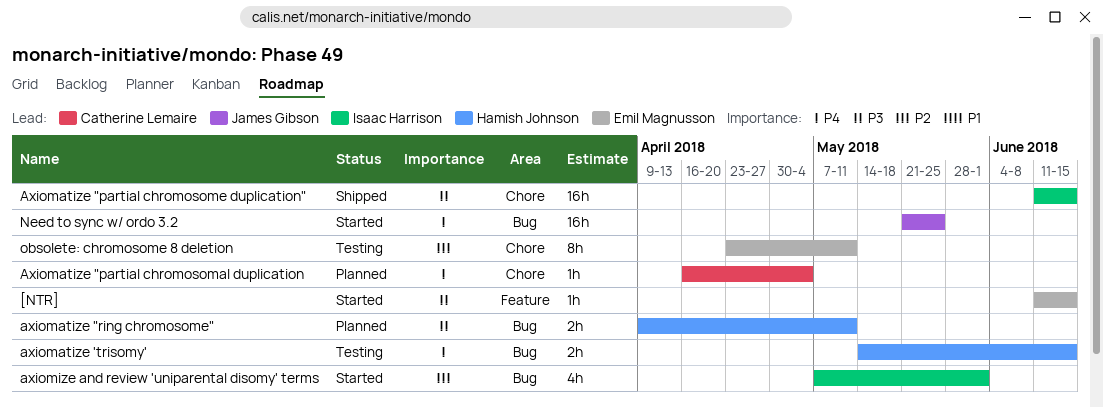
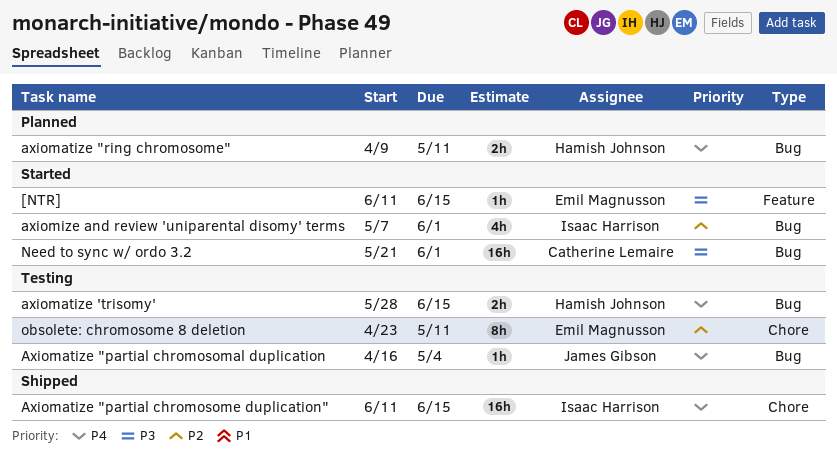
Axiomatize "partial chromosomal duplication, status: Planned -> Testing
Axiomatize "partial chromosomal duplication, owner: Catherine Lemaire -> James Gibson
Axiomatize "partial chromosomal duplication, label: Chore -> Bug
Axiomatize "partial chromosome duplication", priority: P3 -> P4
axiomatize "ring chromosome", priority: P3 -> P4
axiomatize 'trisomy', start: May 14 -> May 28
Need to sync w/ ordo 3.2, owner: James Gibson -> Catherine Lemaire
Need to sync w/ ordo 3.2, priority: P4 -> P3
Need to sync w/ ordo 3.2, due: May 25 -> Jun 1

